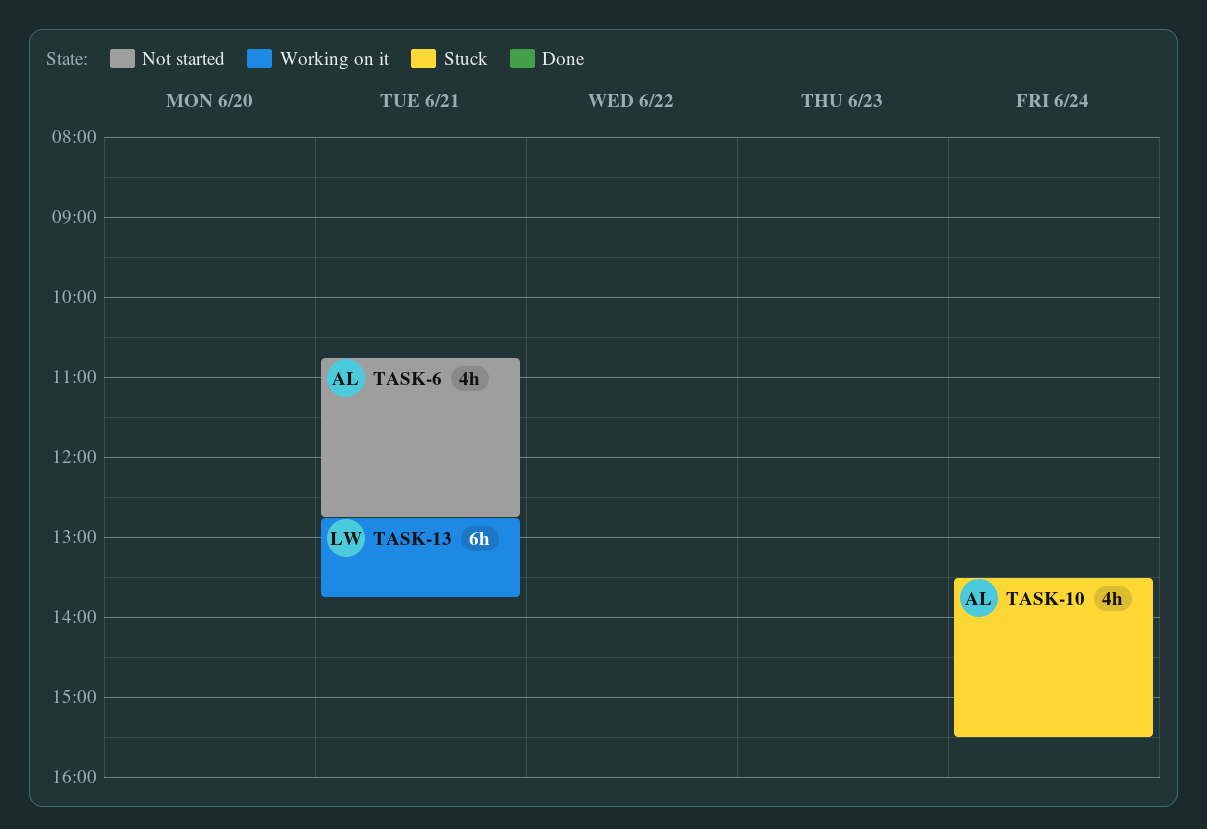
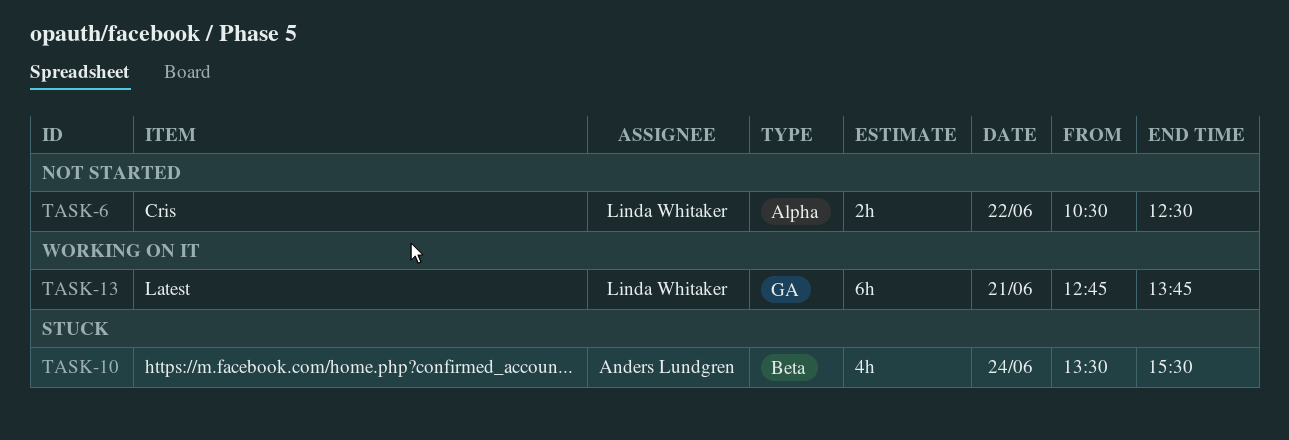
TASK-6, owner: Anders Lundgren -> Linda Whitaker
TASK-6, estimate: 4h -> 2h
TASK-6, day: Jun 21 -> Jun 22
TASK-6, begins: 10:45 -> 10:30
TASK-6, ends: 12:45 -> 12:30

